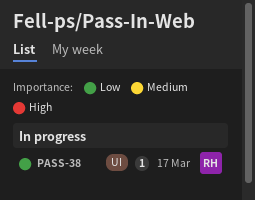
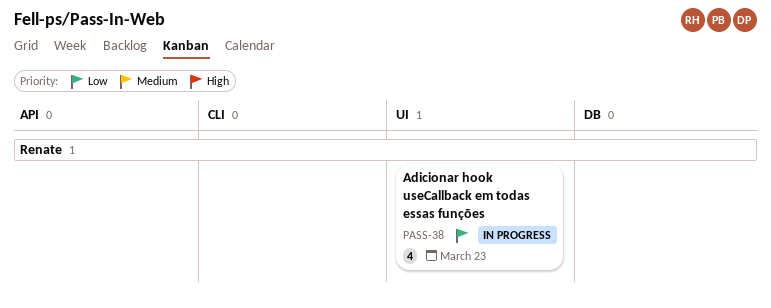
PASS-38, estimate: 1 -> 4
PASS-38, due: Mar 17 -> Mar 23

